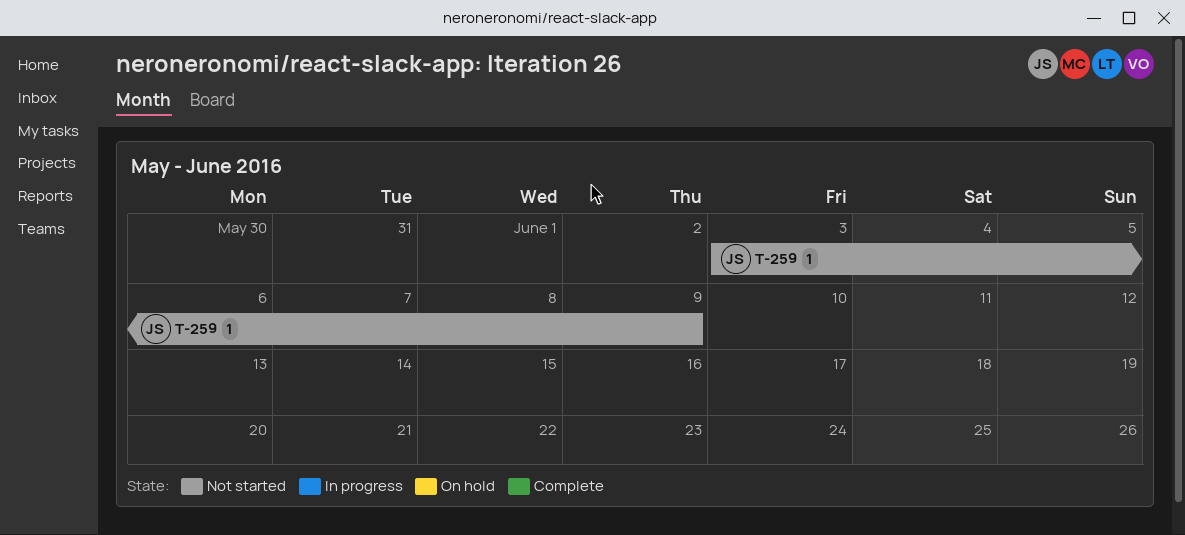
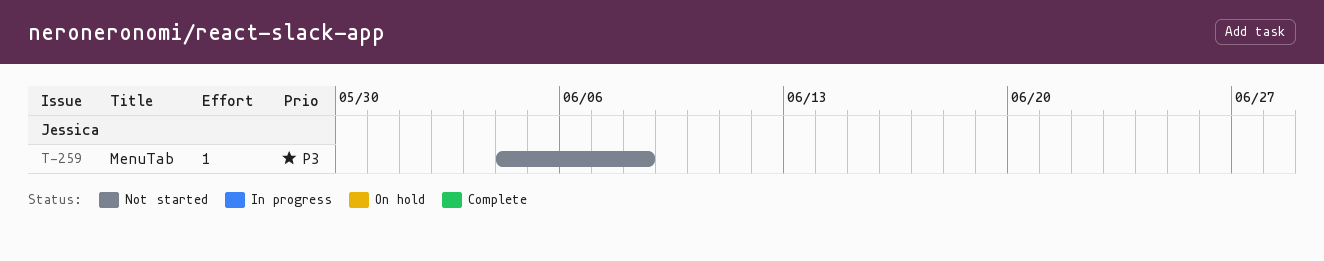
T-259, start: Jun 3 -> Jun 4
T-259, due: Jun 9 -> Jun 8

